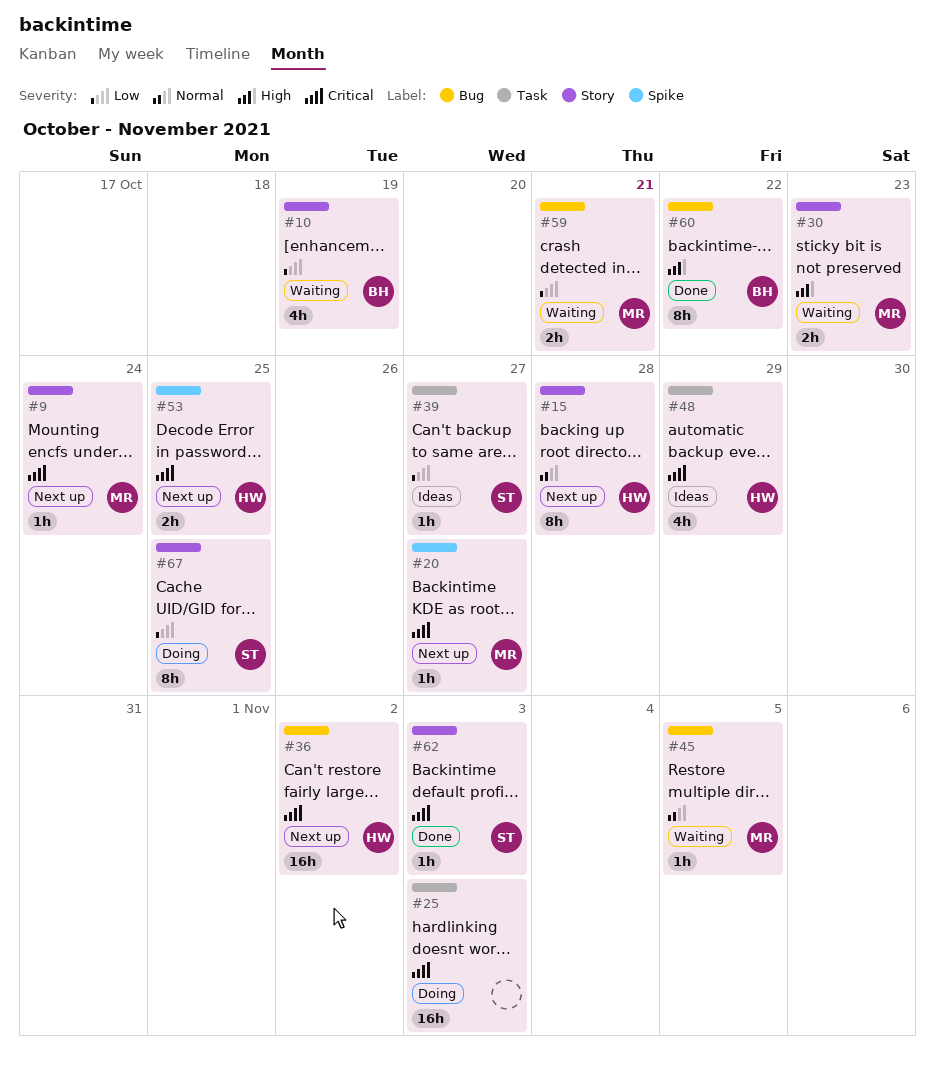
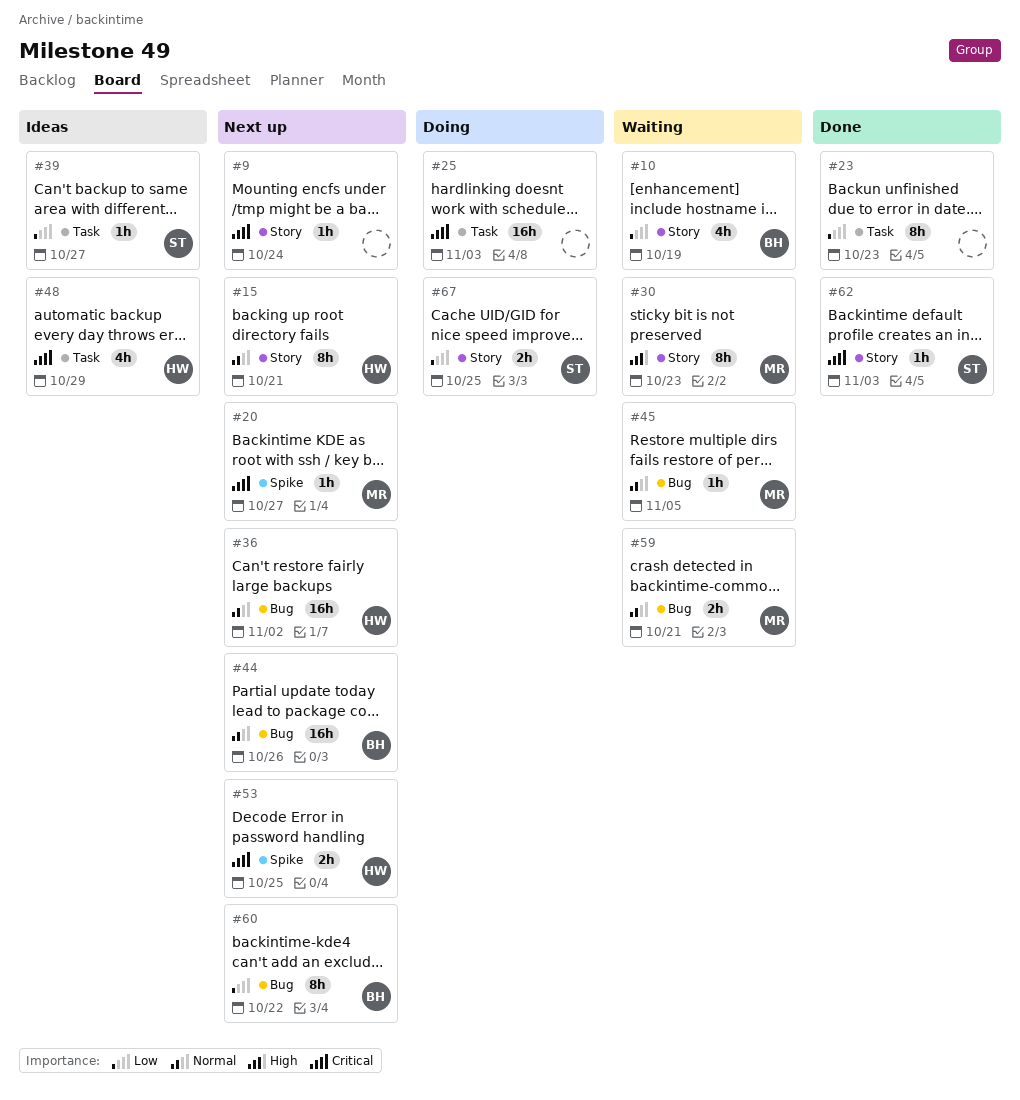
#9, owner: MR -> none
#15, due: Oct 28 -> Oct 21
#23: none -> present
#30, estimate: 2h -> 8h
#36, priority: Critical -> Normal
#44: none -> present
#59, priority: Low -> Normal
#60, status: Done -> Next up
#60, priority: High -> Low
#67, estimate: 8h -> 2h

